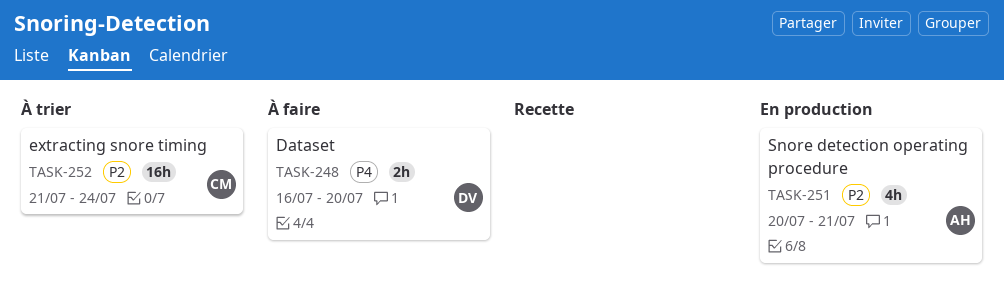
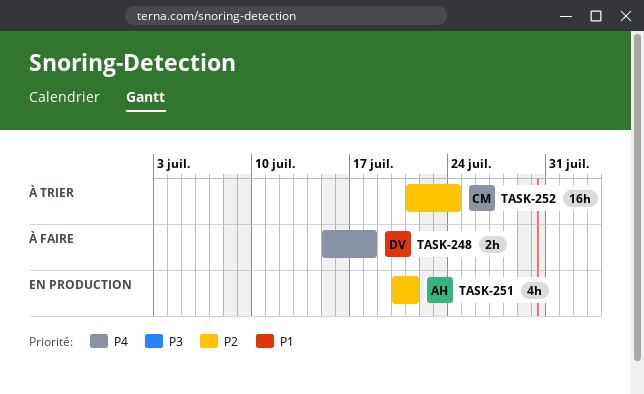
TASK-248, start: Jul 16 -> Jul 15
TASK-248, due: Jul 20 -> Jul 18

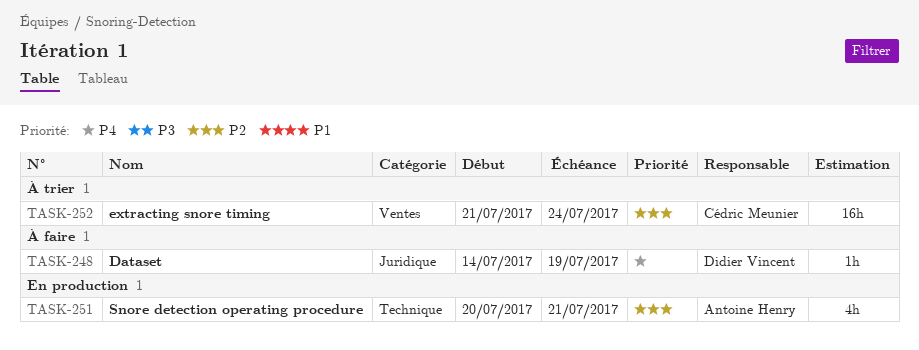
TASK-248, estimate: 2h -> 1h
TASK-248, start: Jul 15 -> Jul 14
TASK-248, due: Jul 18 -> Jul 19

